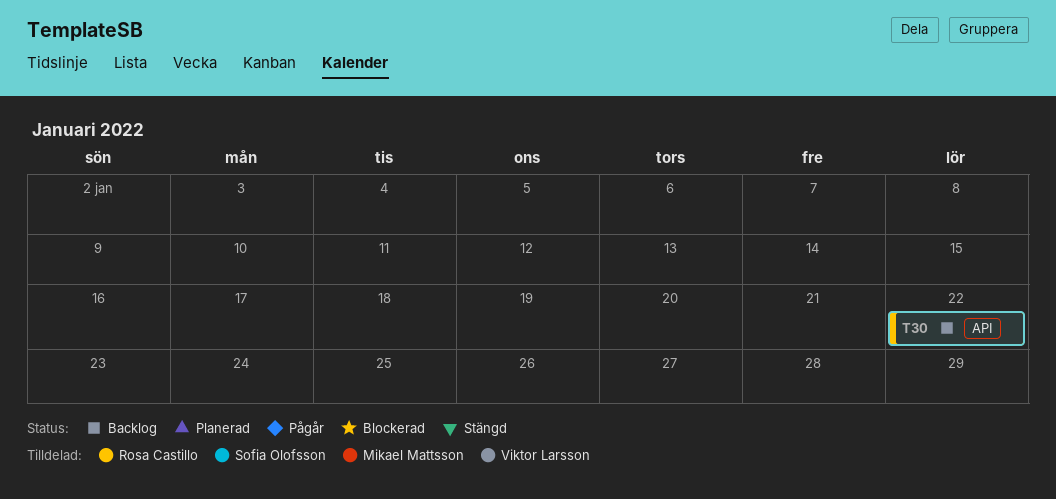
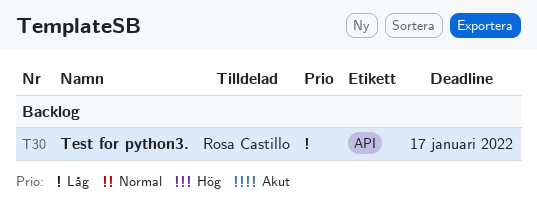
T30, due: Jan 22 -> Jan 17

